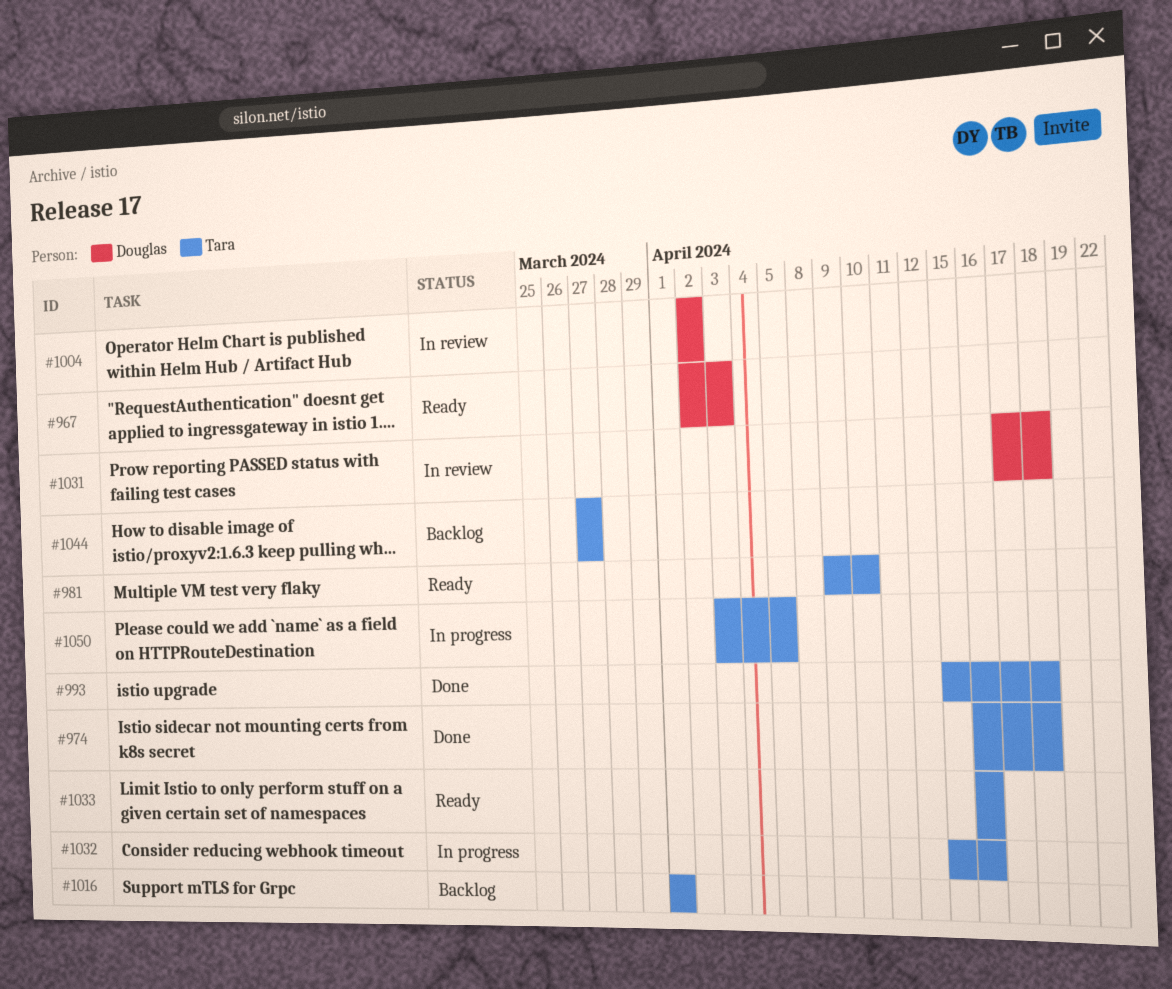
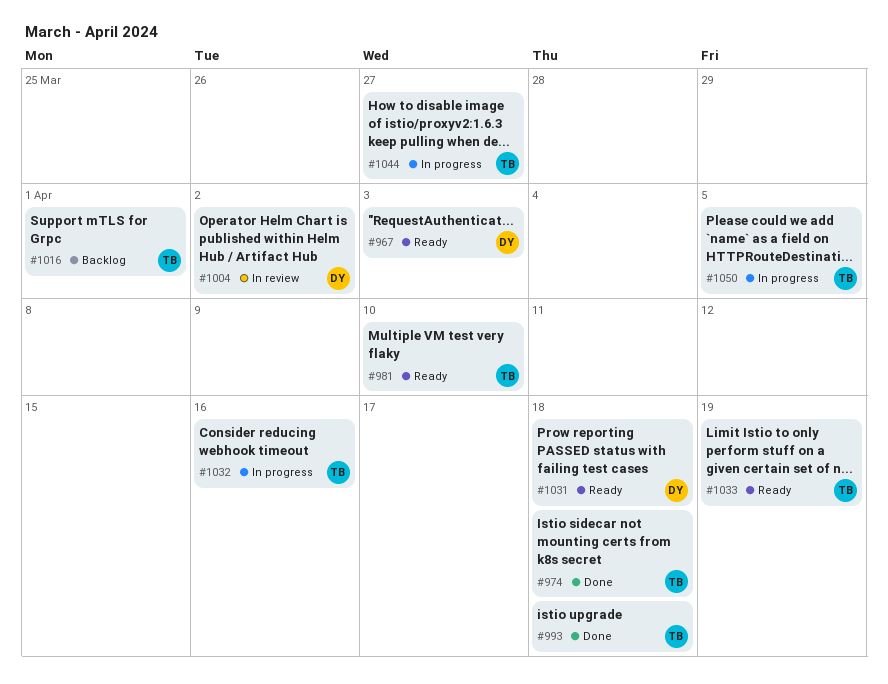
#1031, status: In review -> Ready
#1033, due: Apr 16 -> Apr 19
#1044, status: Backlog -> In progress

